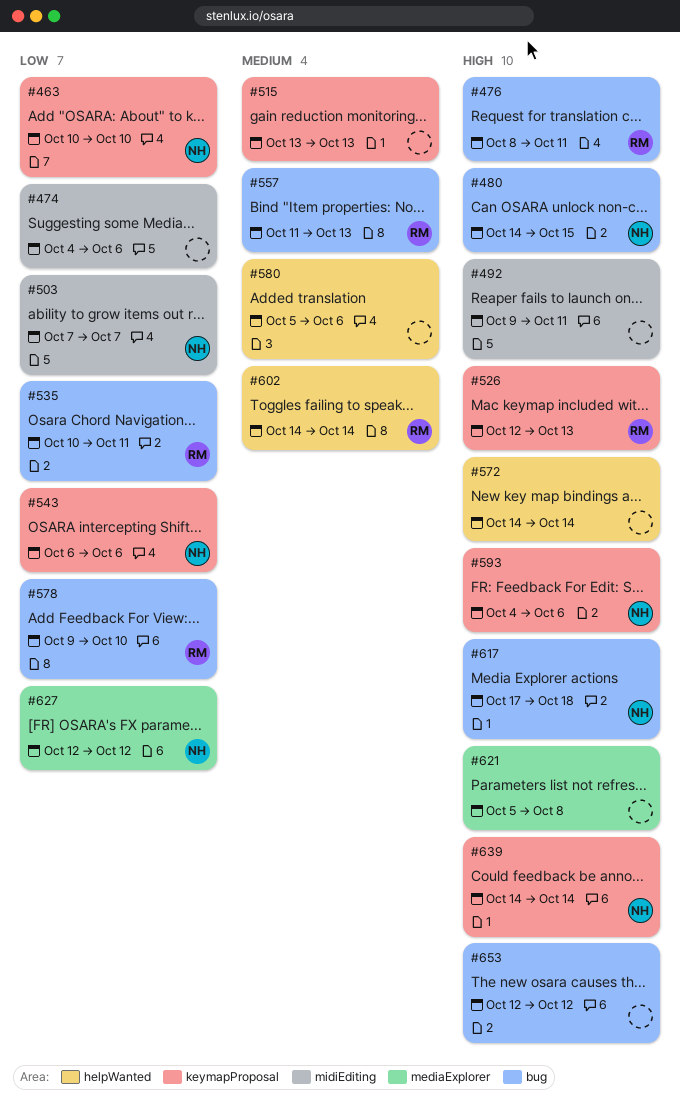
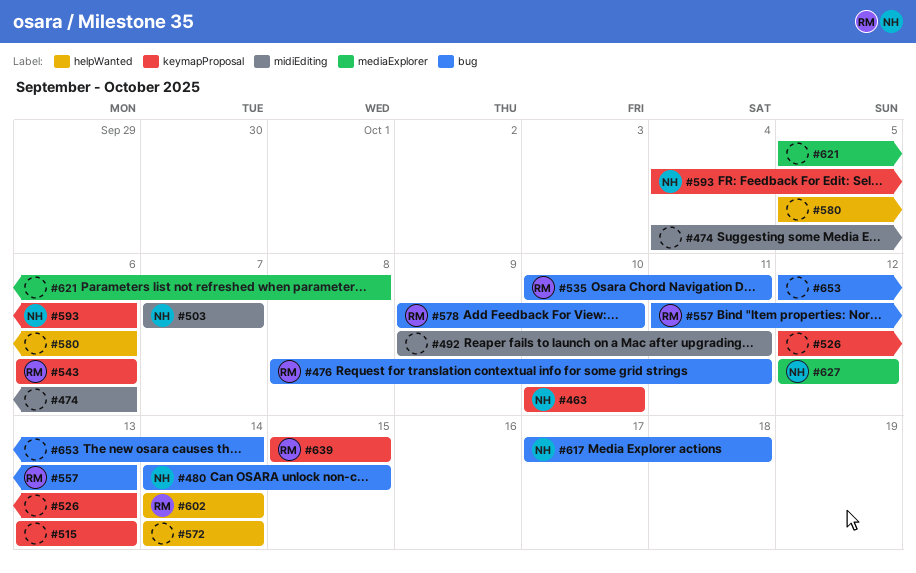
#526, owner: RM -> none
#543, owner: NH -> RM
#639, owner: NH -> RM
#639, start: Oct 14 -> Oct 15
#639, due: Oct 14 -> Oct 15
#653, due: Oct 12 -> Oct 14

